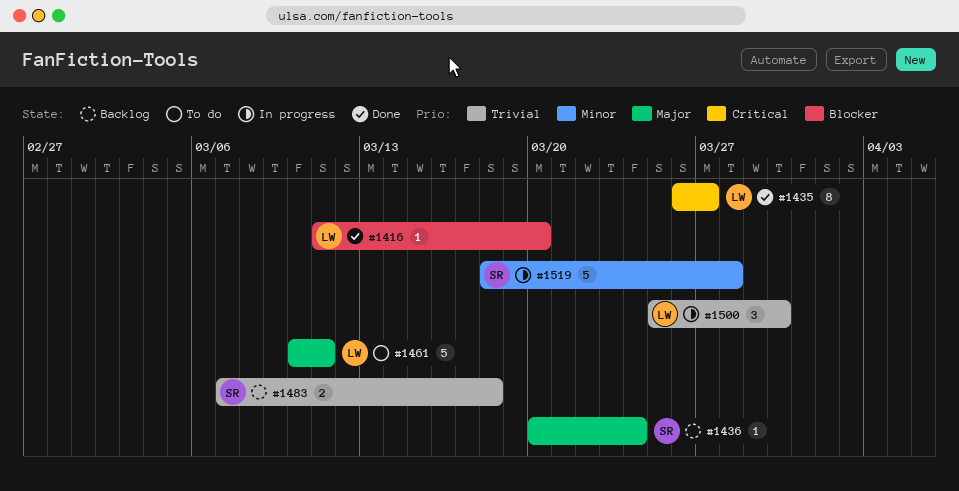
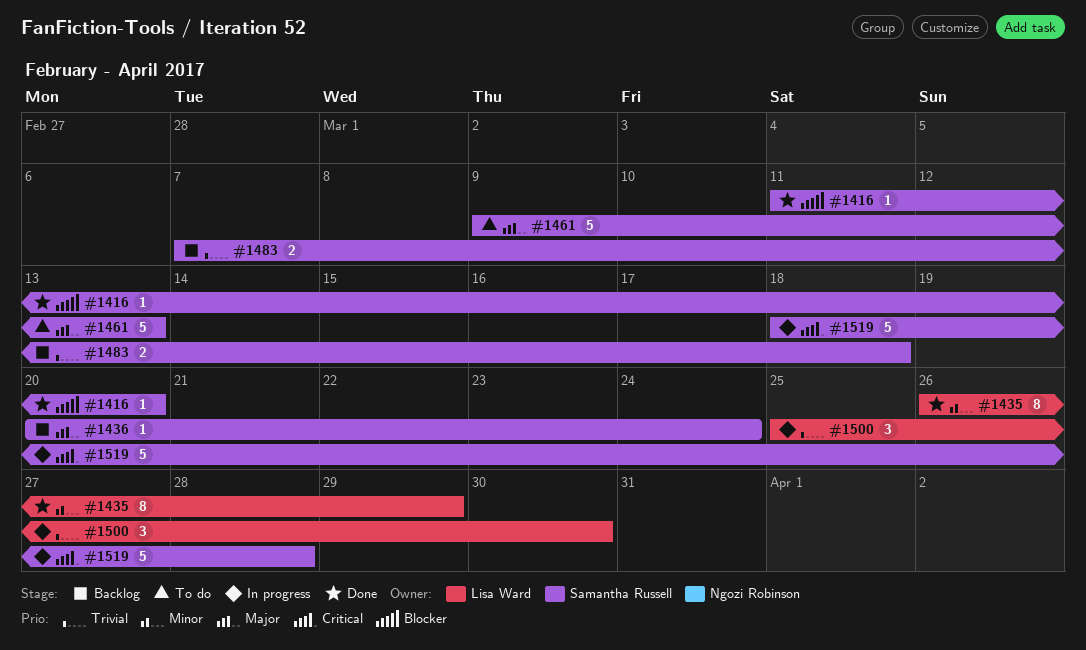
#1416, owner: Lisa Ward -> Samantha Russell
#1435, priority: Critical -> Minor
#1435, due: Mar 27 -> Mar 29
#1461, owner: Lisa Ward -> Samantha Russell
#1461, start: Mar 10 -> Mar 9
#1461, due: Mar 11 -> Mar 13
#1519, priority: Minor -> Critical

